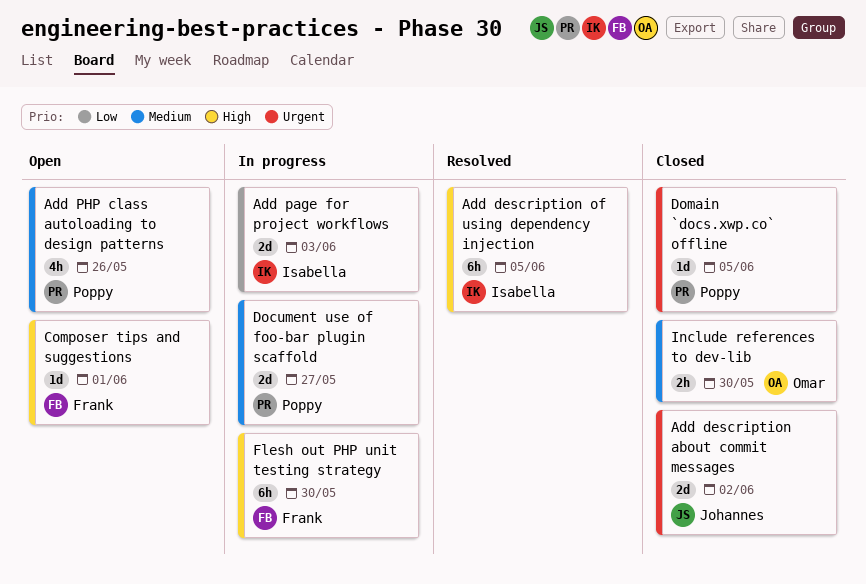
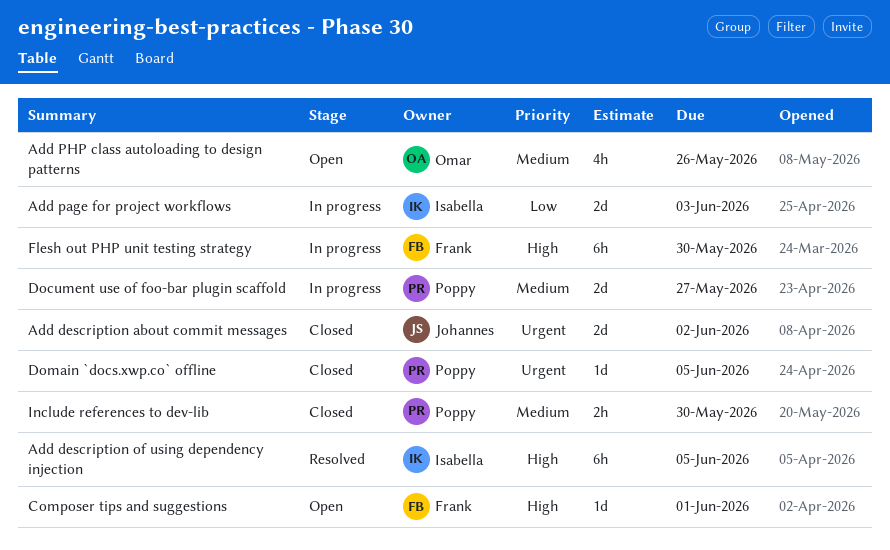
Add PHP class autoloading to design patterns, owner: Poppy -> Omar
Include references to dev-lib, owner: Omar -> Poppy

